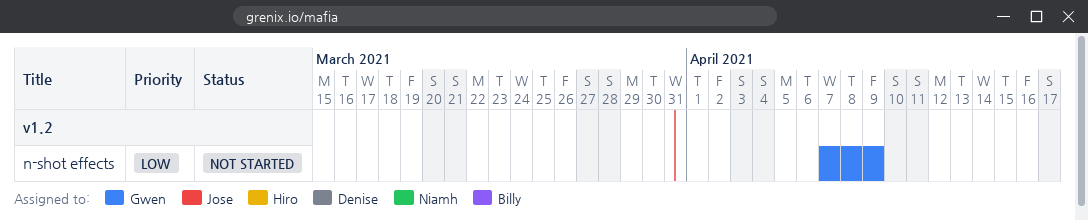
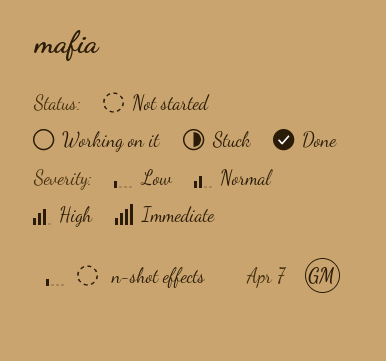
n-shot effects, due: Apr 9 -> Apr 7

